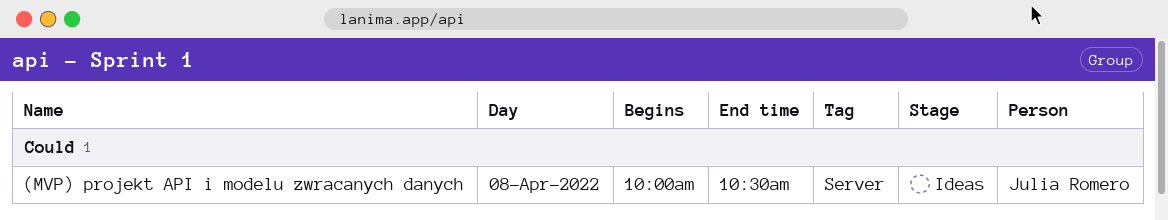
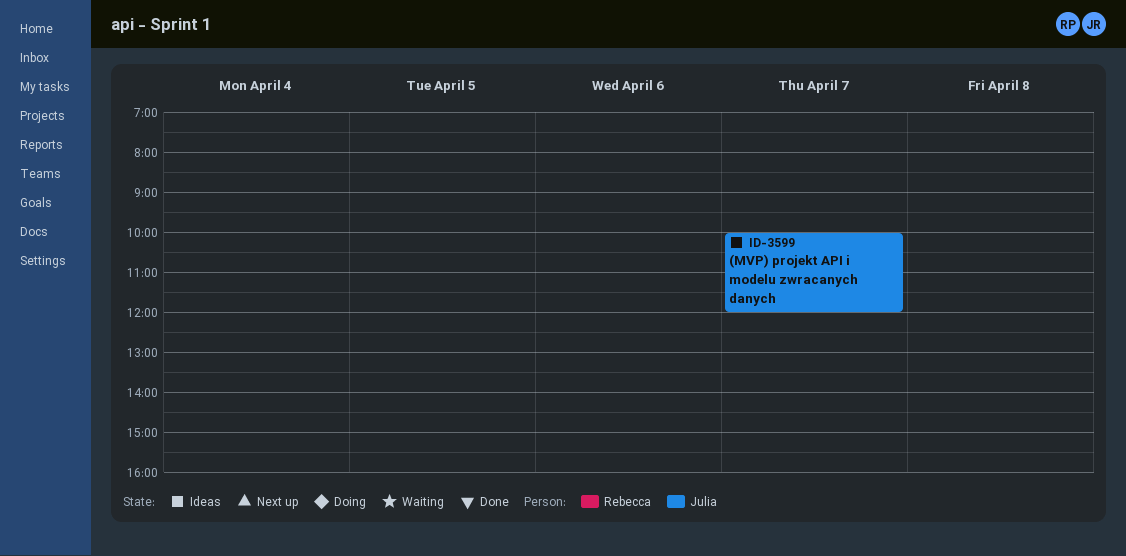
(MVP) projekt API i modelu zwracanych danych, day: Apr 8 -> Apr 7
(MVP) projekt API i modelu zwracanych danych, ends: 10:30 -> 12:00

